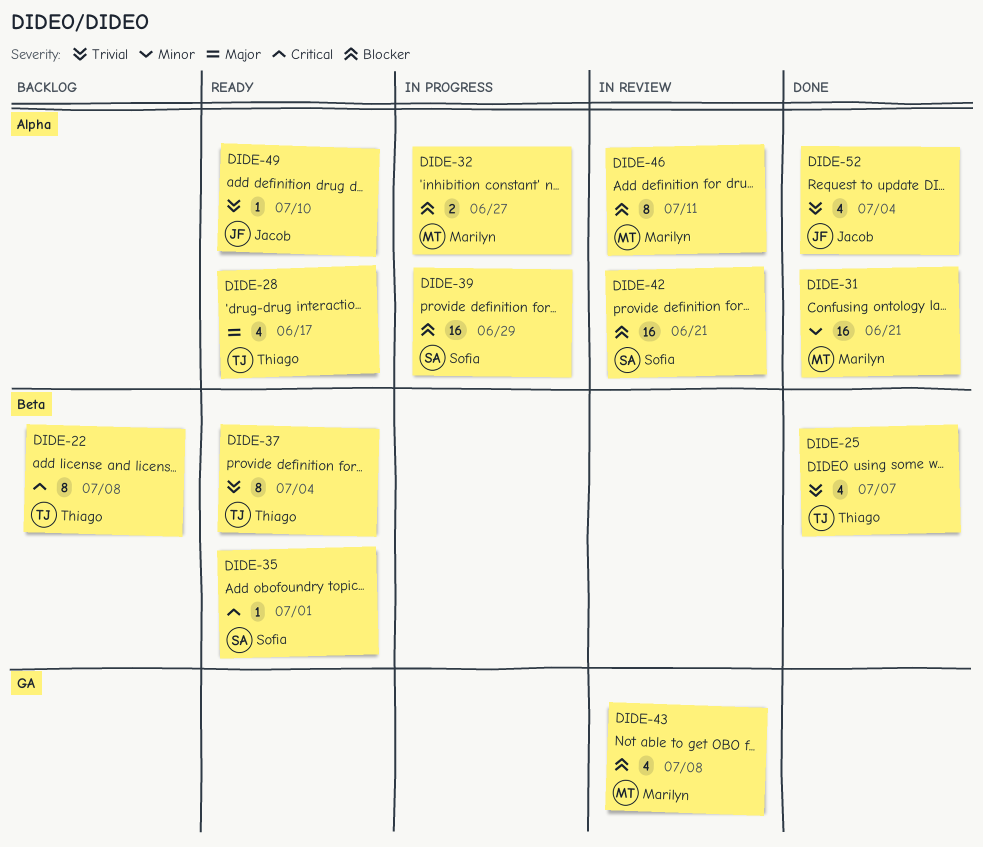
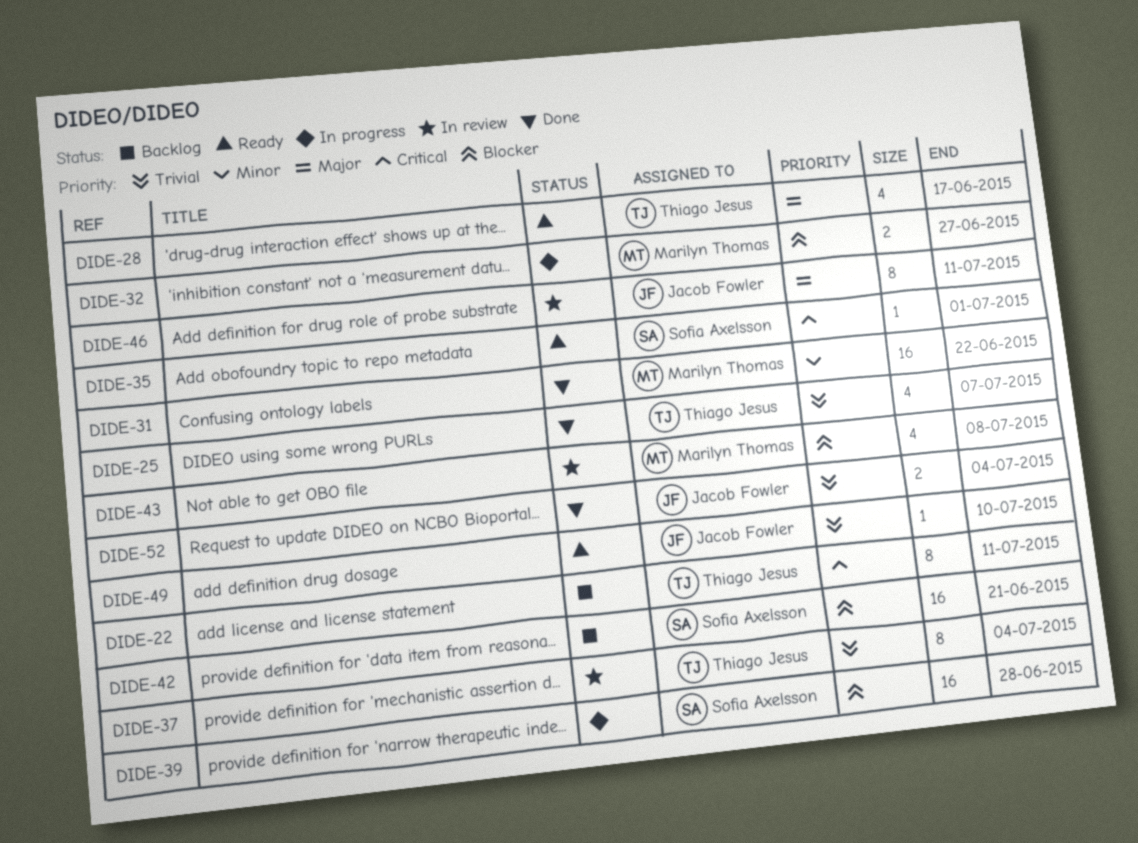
DIDE-22, due: Jul 8 -> Jul 11
DIDE-31, due: Jun 21 -> Jun 22
DIDE-37, status: Ready -> In review
DIDE-39, due: Jun 29 -> Jun 28
DIDE-42, status: In review -> Backlog
DIDE-46, owner: Marilyn Thomas -> Jacob Fowler
DIDE-46, priority: Blocker -> Major
DIDE-52, estimate: 4 -> 2

